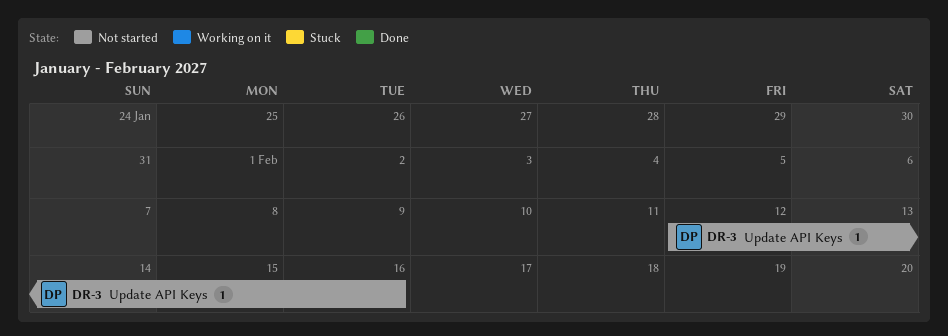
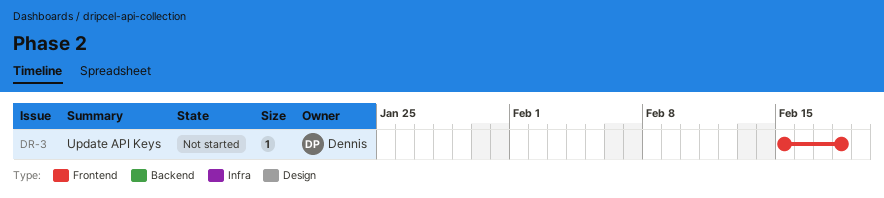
DR-3, start: Feb 12 -> Feb 15
DR-3, due: Feb 16 -> Feb 18

